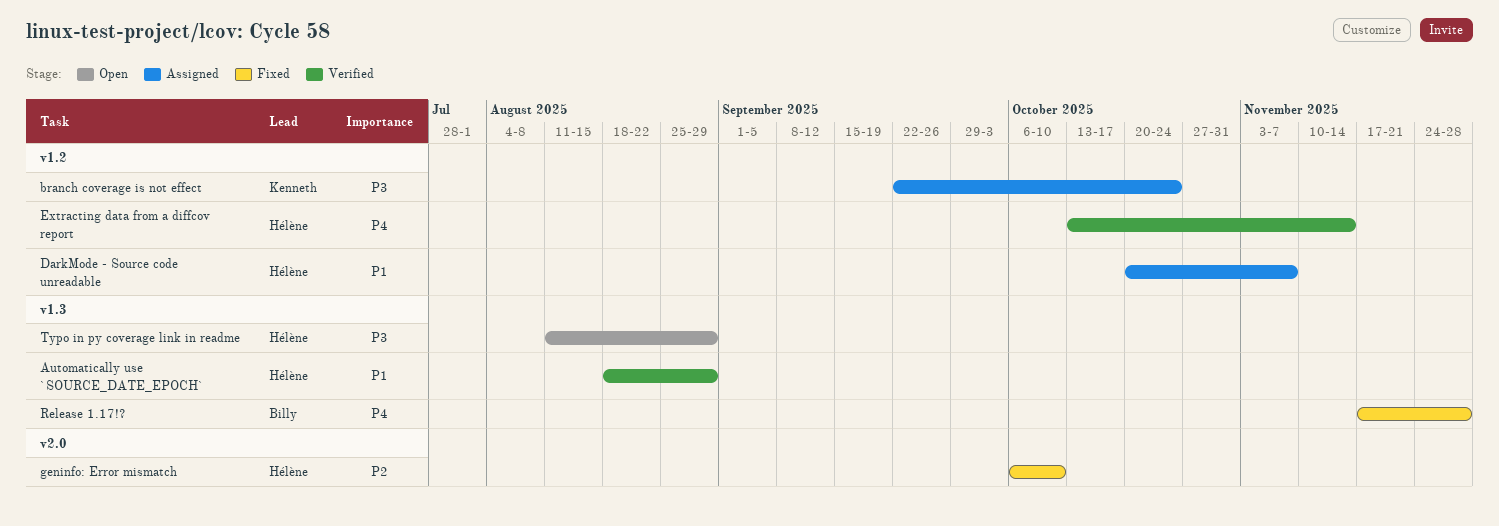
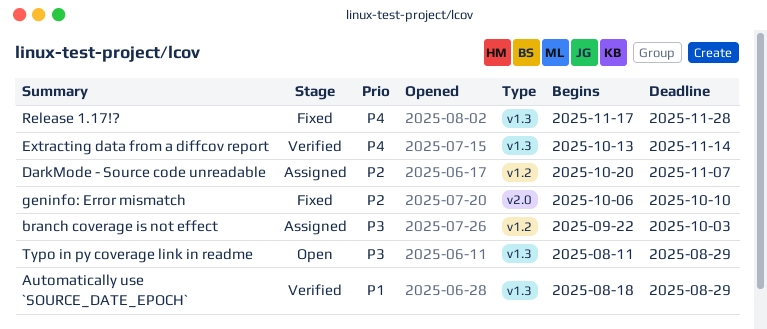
branch coverage is not effect, due: Oct 24 -> Oct 3
DarkMode - Source code unreadable, priority: P1 -> P2
Extracting data from a diffcov report, label: v1.2 -> v1.3

